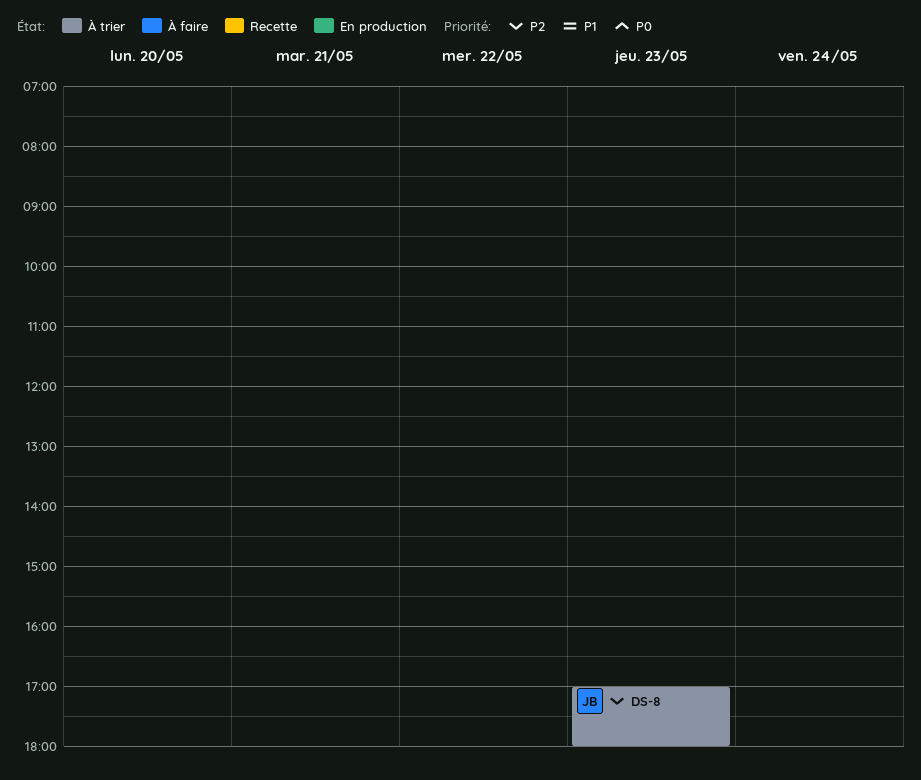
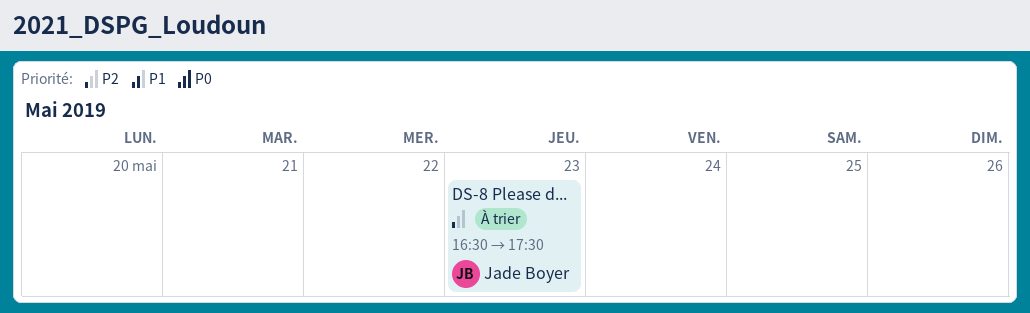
DS-8, begins: 17:00 -> 16:30
DS-8, ends: 18:00 -> 17:30

